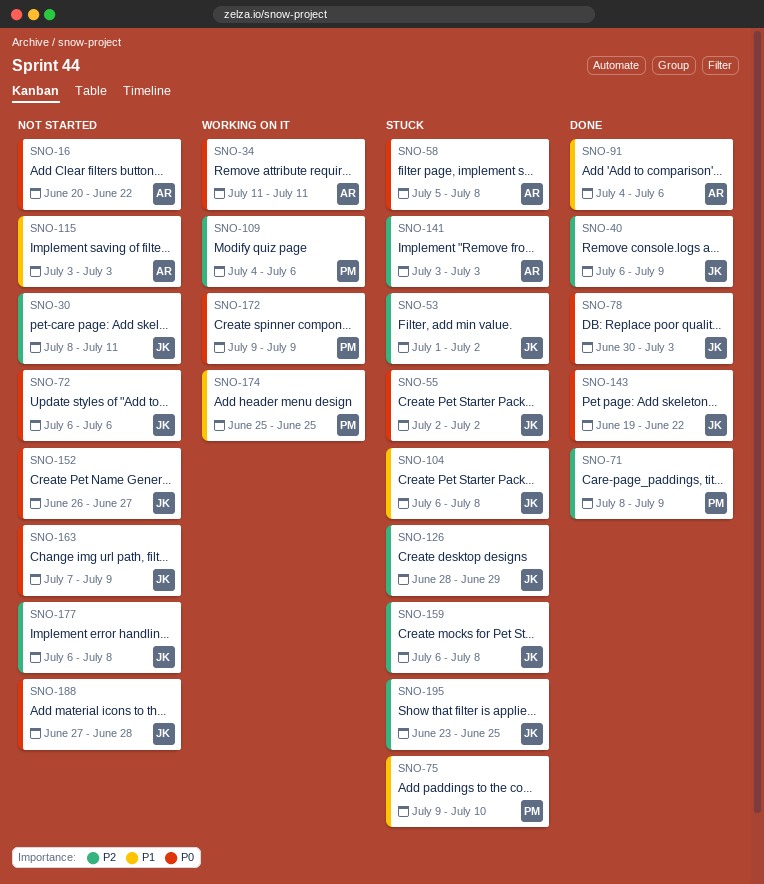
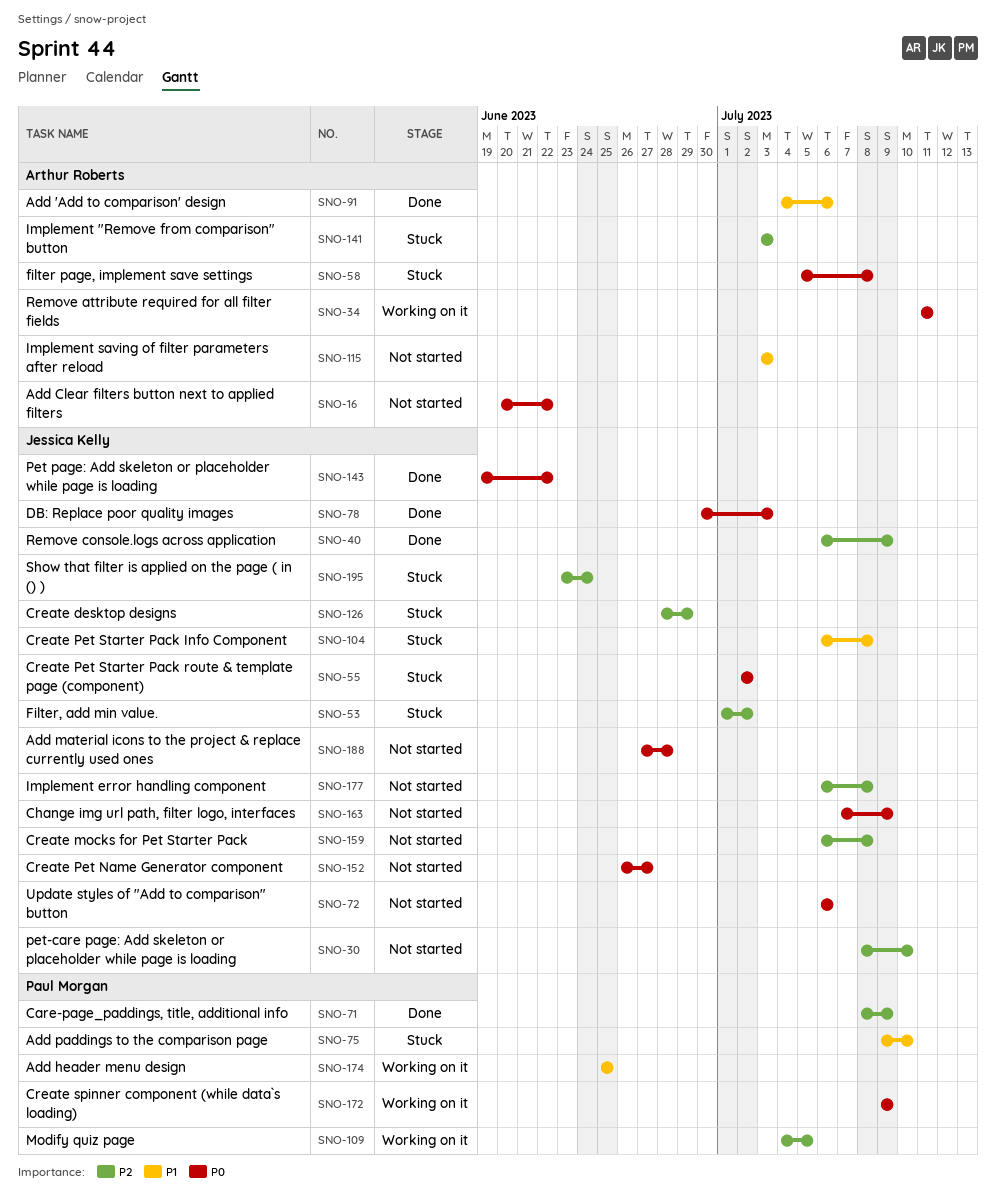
SNO-30, due: Jul 11 -> Jul 10
SNO-109, due: Jul 6 -> Jul 5
SNO-159, status: Stuck -> Not started
SNO-195, due: Jun 25 -> Jun 24

